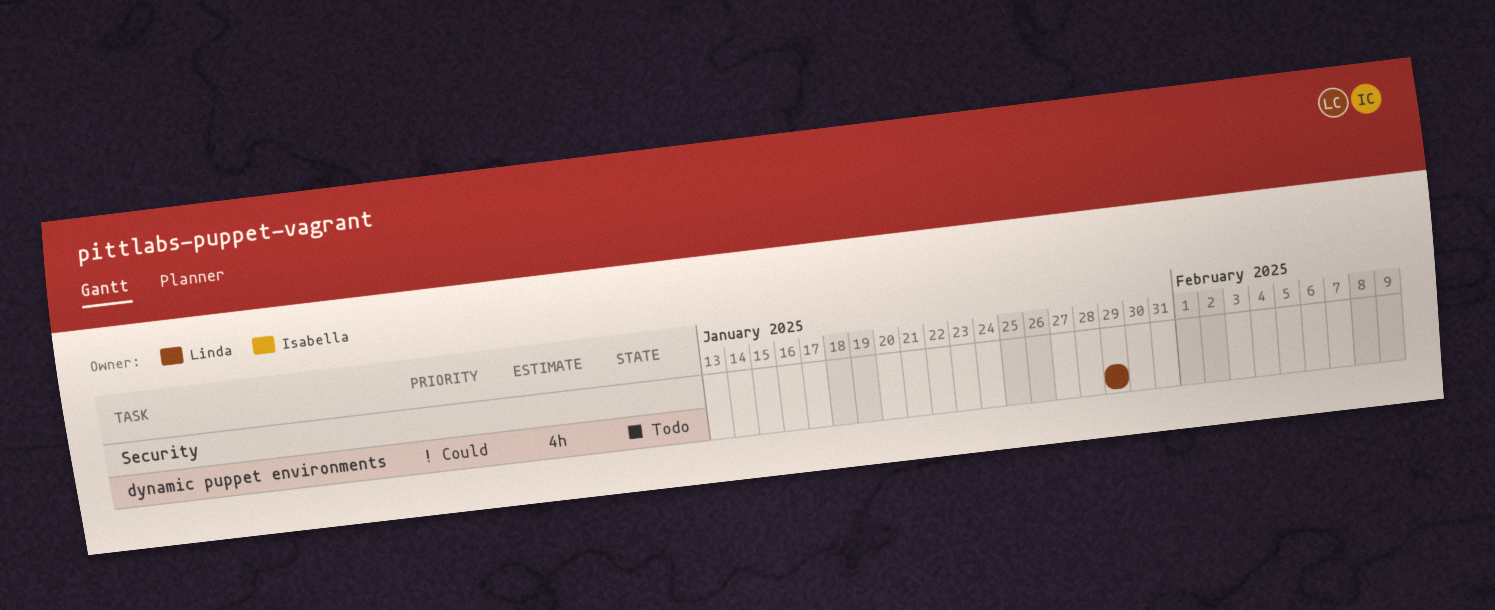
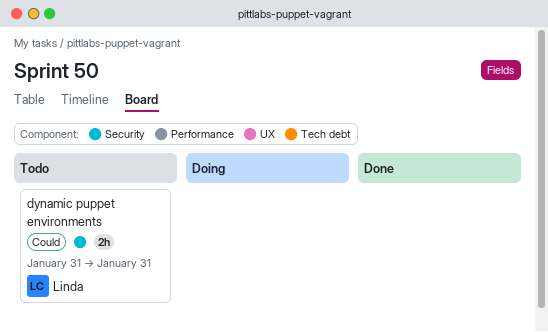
dynamic puppet environments, estimate: 4h -> 2h
dynamic puppet environments, start: Jan 29 -> Jan 31
dynamic puppet environments, due: Jan 29 -> Jan 31

